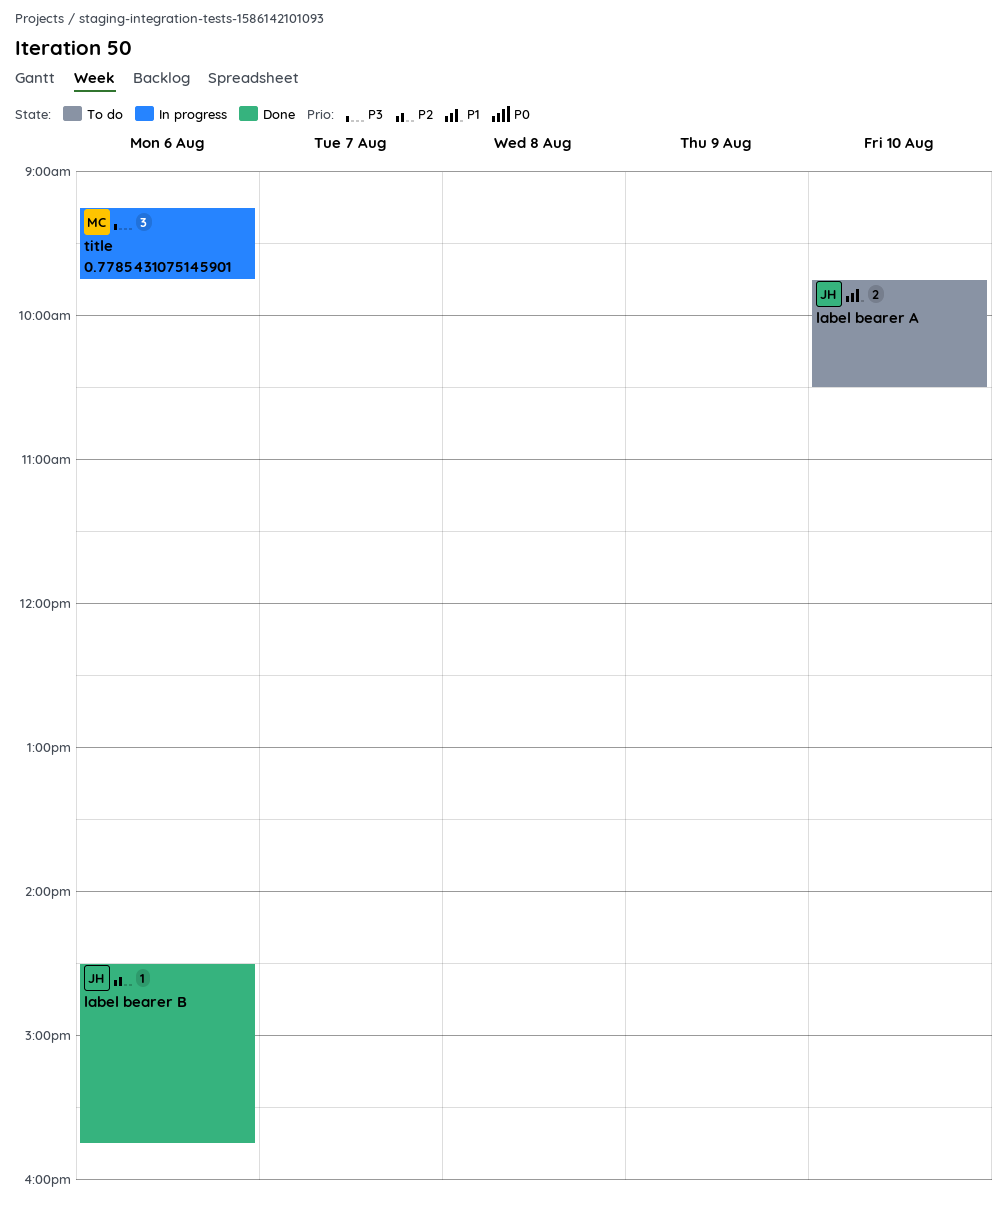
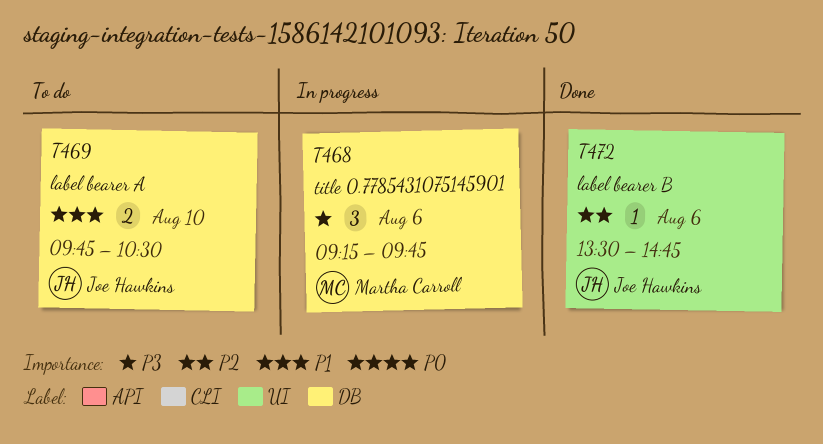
label bearer B, begins: 14:30 -> 13:30
label bearer B, ends: 15:45 -> 14:45

